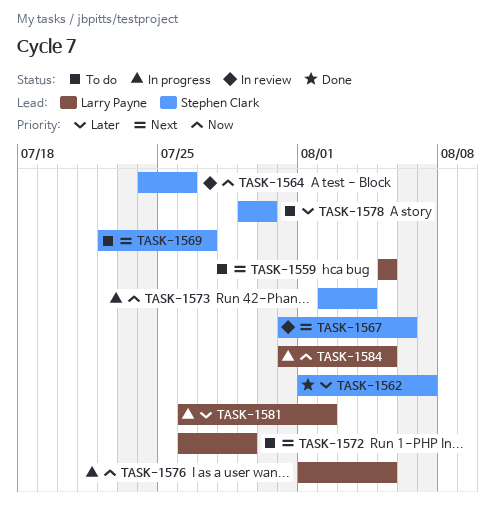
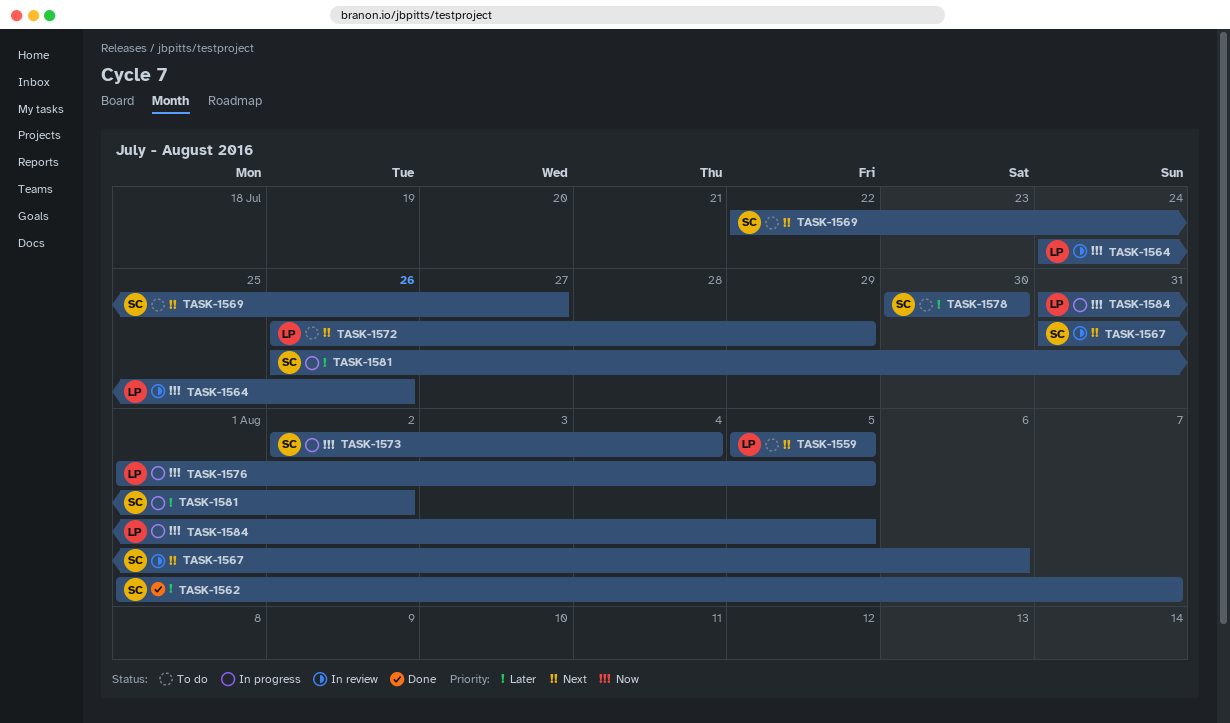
TASK-1564, owner: Stephen Clark -> Larry Payne
TASK-1578, start: Jul 29 -> Jul 30
TASK-1581, owner: Larry Payne -> Stephen Clark

